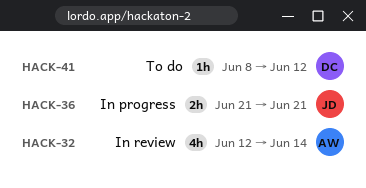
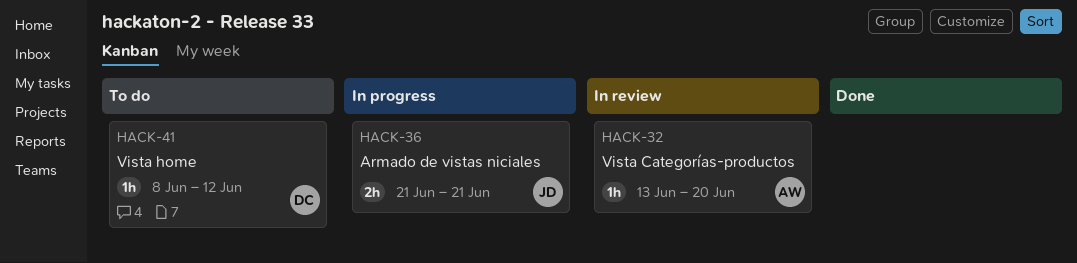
HACK-32, estimate: 4h -> 1h
HACK-32, start: Jun 12 -> Jun 13
HACK-32, due: Jun 14 -> Jun 20

